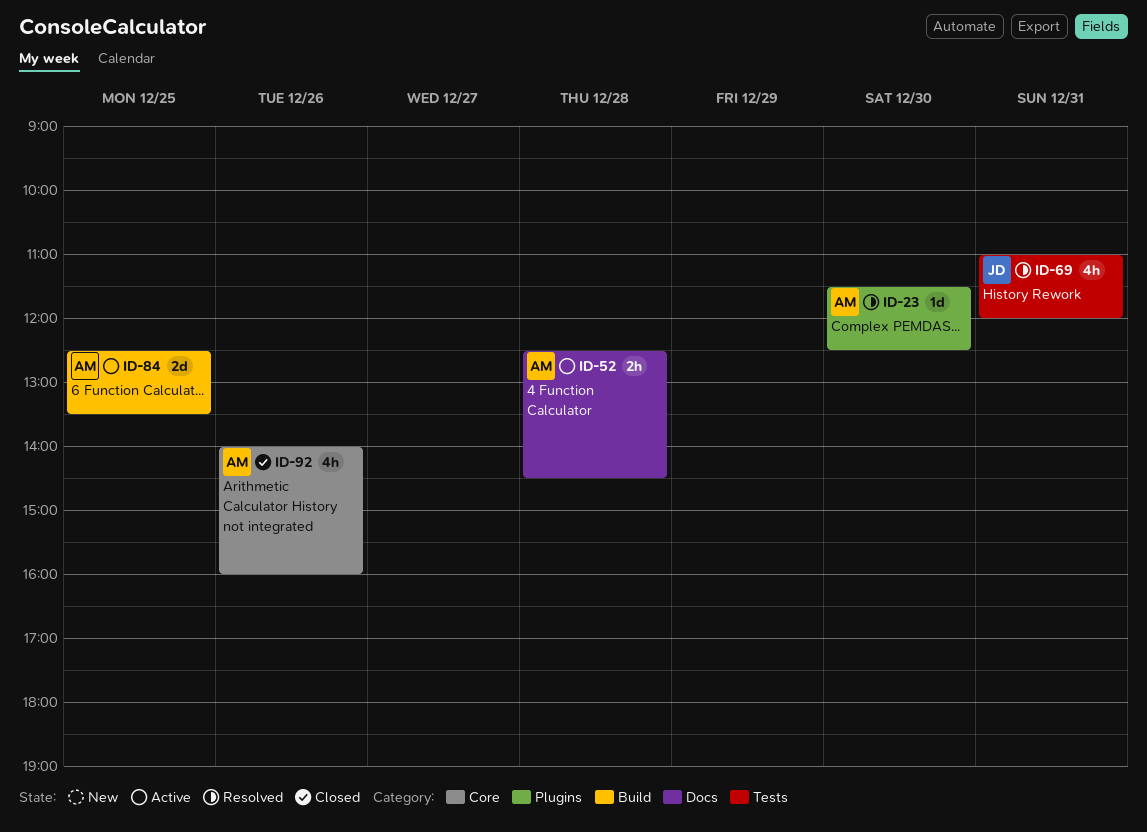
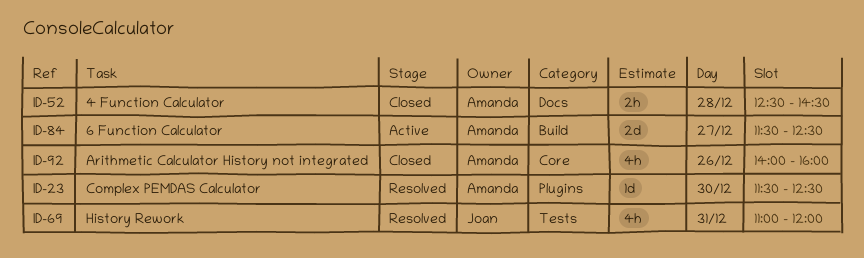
ID-52, status: Active -> Closed
ID-84, day: Dec 25 -> Dec 27
ID-84, begins: 12:30 -> 11:30
ID-84, ends: 13:30 -> 12:30

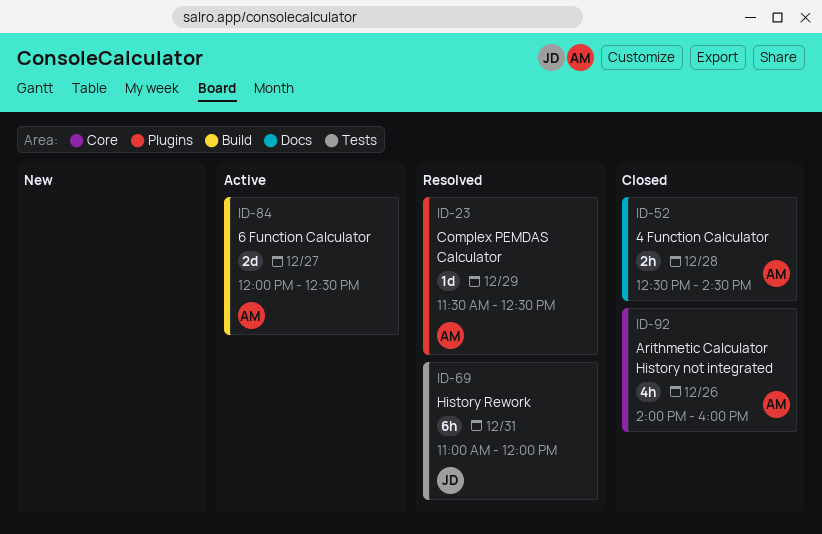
ID-23, day: Dec 30 -> Dec 29
ID-69, estimate: 4h -> 6h
ID-84, begins: 11:30 -> 12:00

